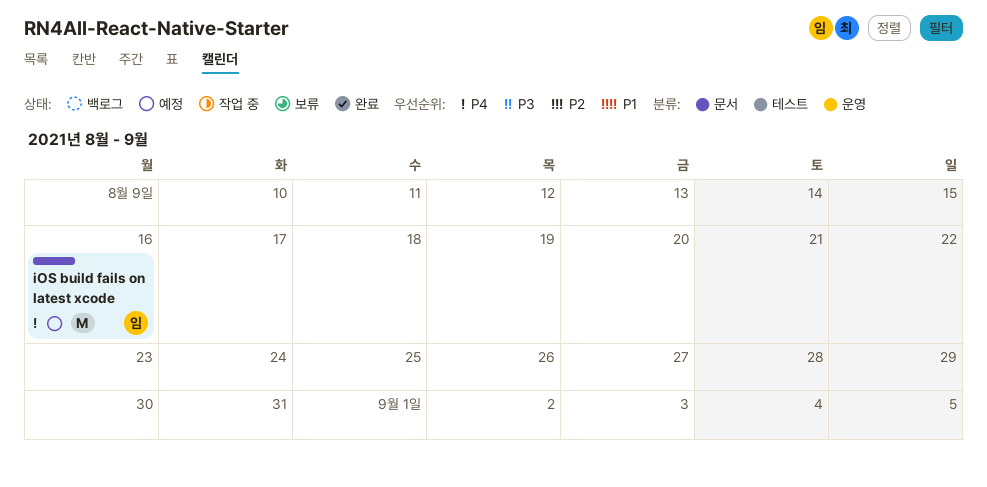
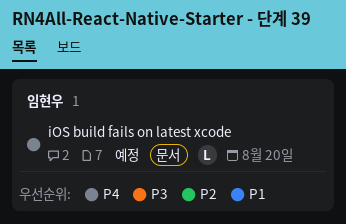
iOS build fails on latest xcode, estimate: M -> L
iOS build fails on latest xcode, due: Aug 16 -> Aug 20

